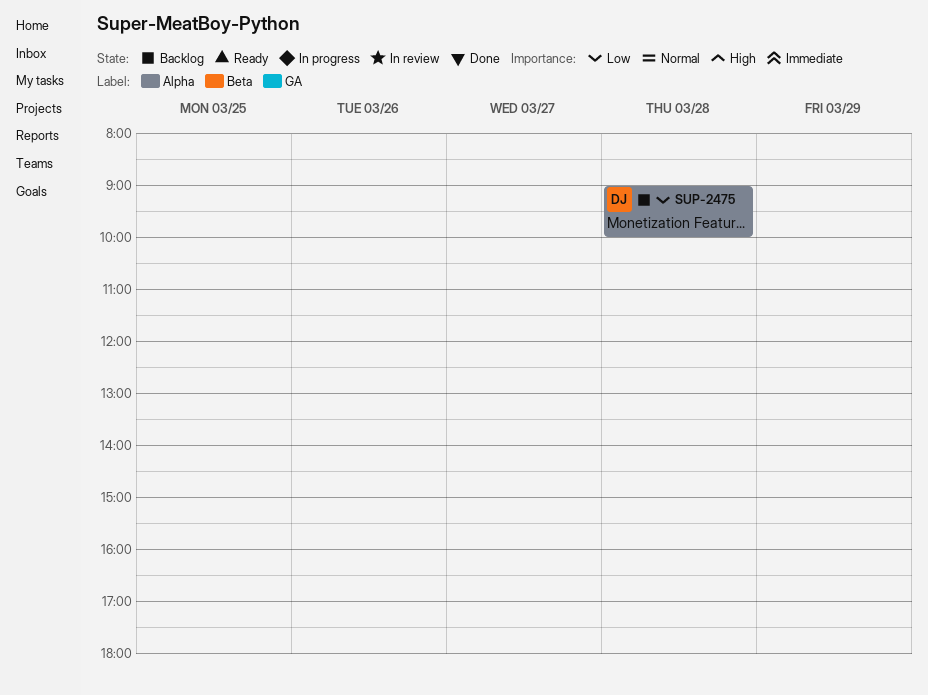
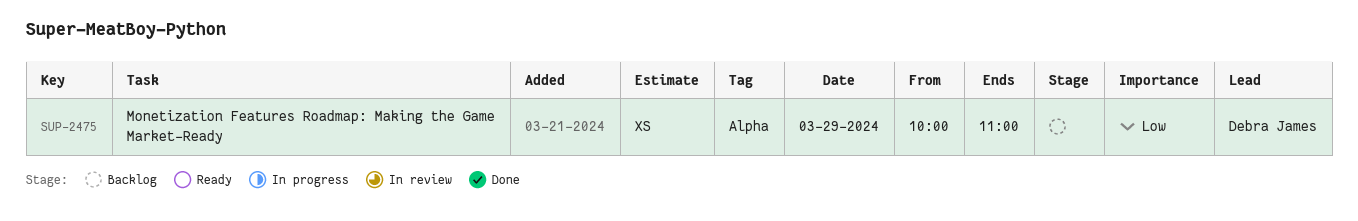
SUP-2475, day: Mar 28 -> Mar 29
SUP-2475, begins: 09:00 -> 10:00
SUP-2475, ends: 10:00 -> 11:00

